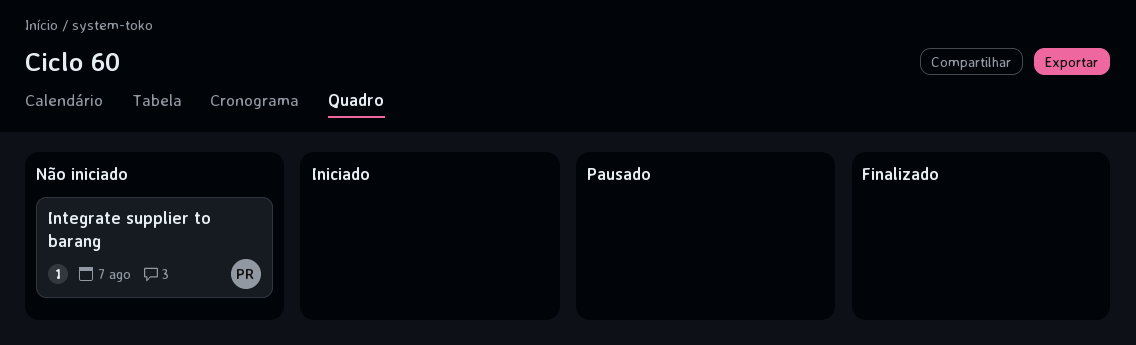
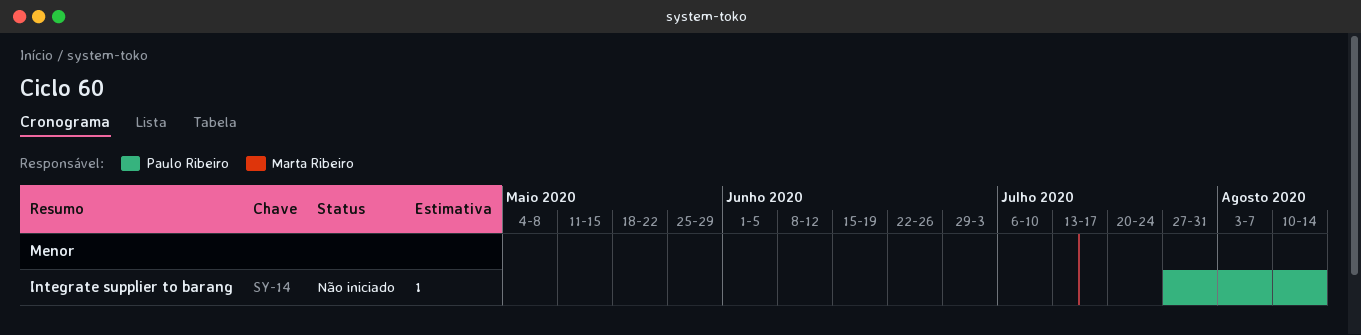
Integrate supplier to barang, due: Aug 7 -> Aug 14

